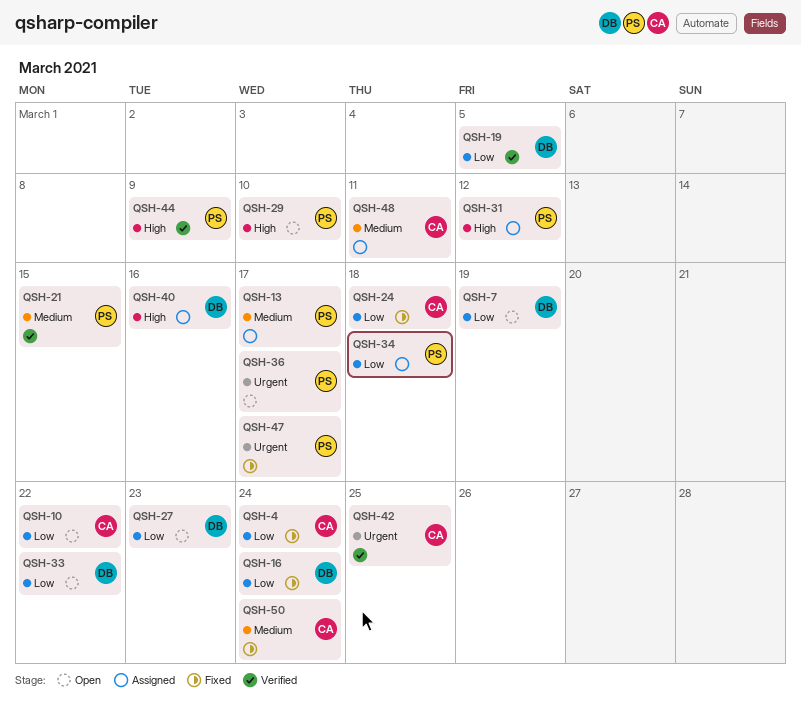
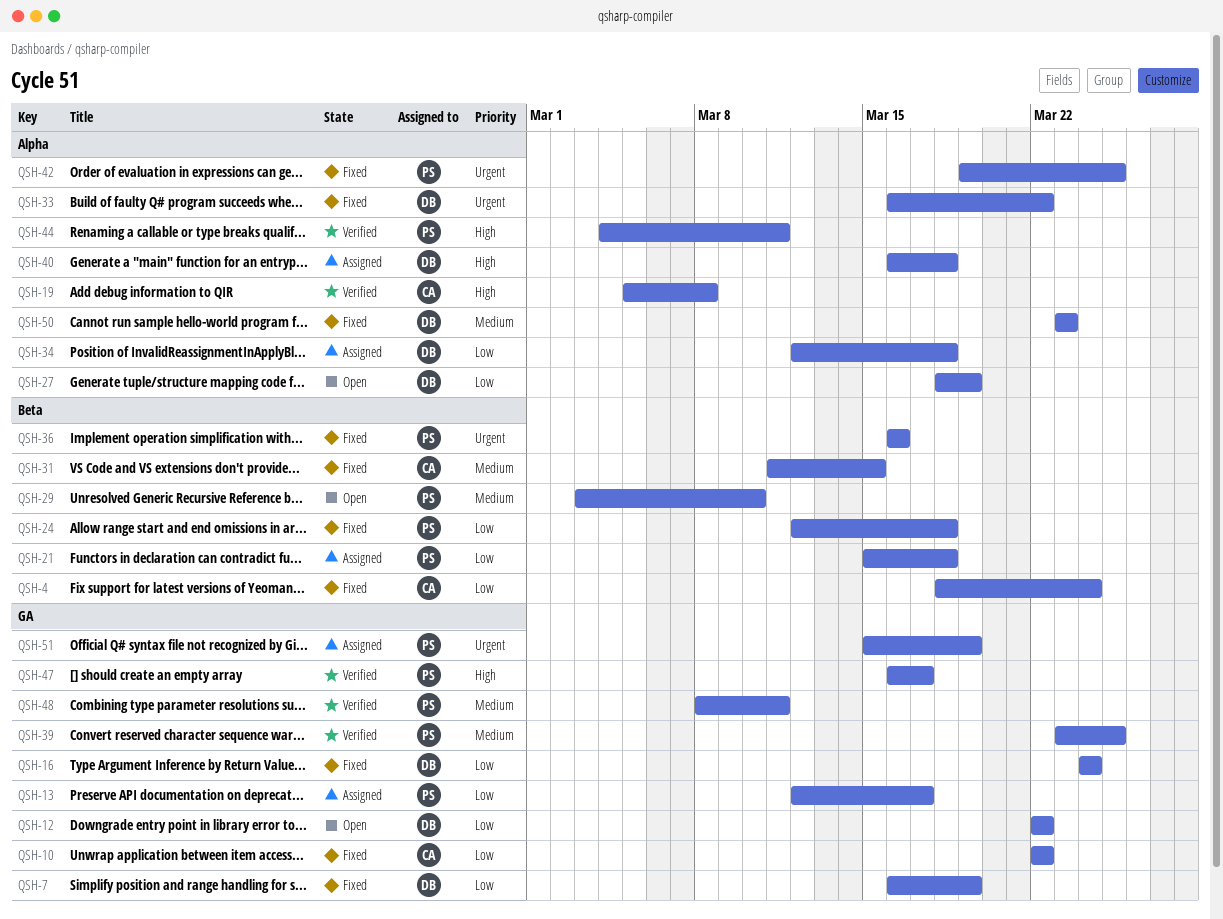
QSH-7, status: Open -> Fixed
QSH-10, status: Open -> Fixed
QSH-12: none -> present
QSH-13, priority: Medium -> Low
QSH-19, owner: DB -> CA
QSH-19, priority: Low -> High
QSH-19, due: Mar 5 -> Mar 8
QSH-21, status: Verified -> Assigned
QSH-21, priority: Medium -> Low
QSH-21, due: Mar 15 -> Mar 18
QSH-24, owner: CA -> PS
QSH-27, due: Mar 23 -> Mar 19
QSH-29, priority: High -> Medium
QSH-31, status: Assigned -> Fixed
QSH-31, owner: PS -> CA
QSH-31, priority: High -> Medium
QSH-31, due: Mar 12 -> Mar 15
QSH-33, status: Open -> Fixed
QSH-33, priority: Low -> Urgent
QSH-34, owner: PS -> DB
QSH-36, status: Open -> Fixed
QSH-36, due: Mar 17 -> Mar 16
QSH-39: none -> present
QSH-40, due: Mar 16 -> Mar 18
QSH-42, status: Verified -> Fixed
QSH-42, owner: CA -> PS
QSH-44, due: Mar 9 -> Mar 11
QSH-47, status: Fixed -> Verified
QSH-47, priority: Urgent -> High
QSH-48, status: Assigned -> Verified
QSH-48, owner: CA -> PS
QSH-50, owner: CA -> DB
QSH-50, due: Mar 24 -> Mar 23
QSH-51: none -> present

